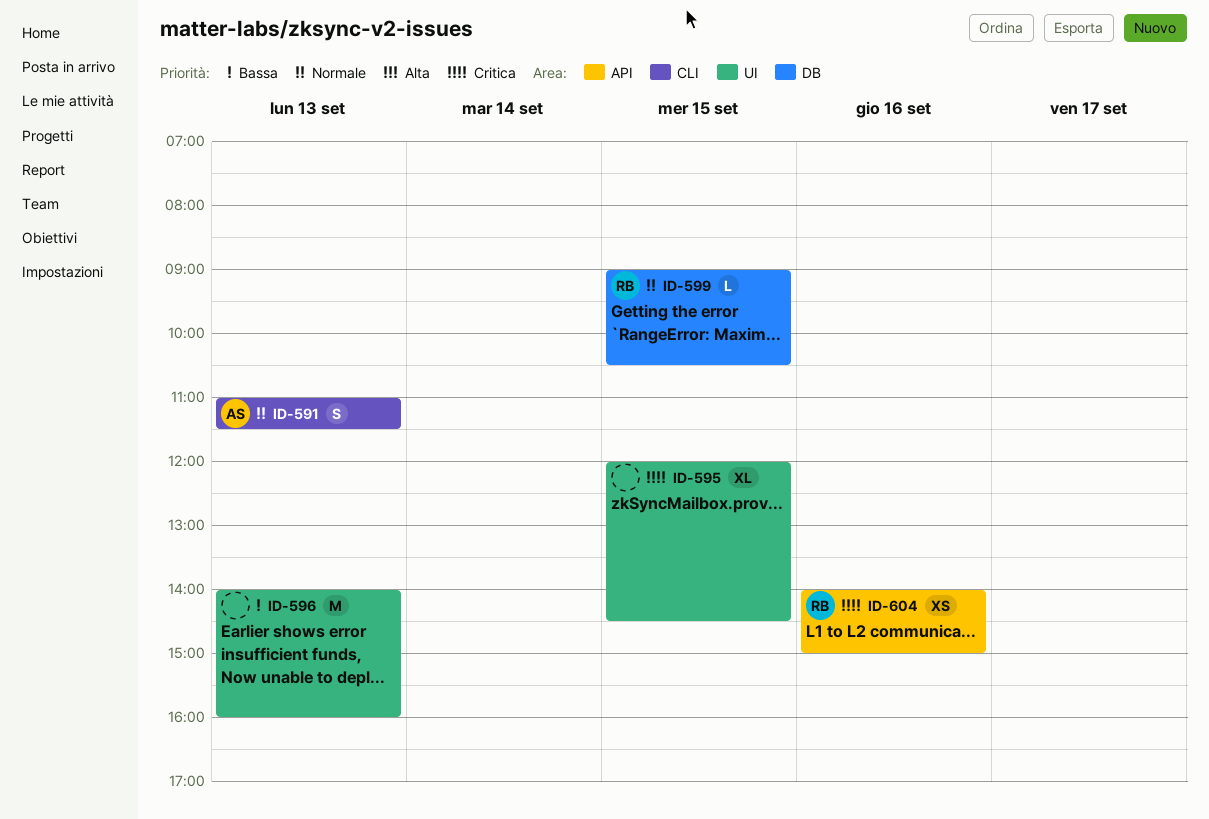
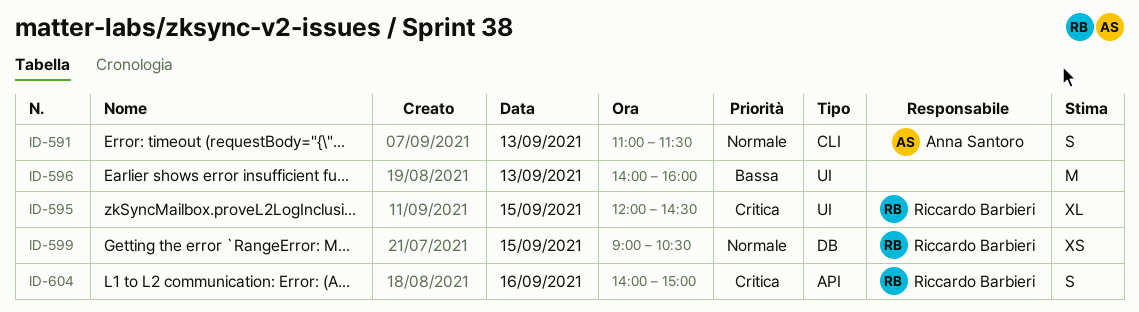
ID-595, owner: none -> Riccardo Barbieri
ID-599, estimate: L -> XS
ID-604, estimate: XS -> S

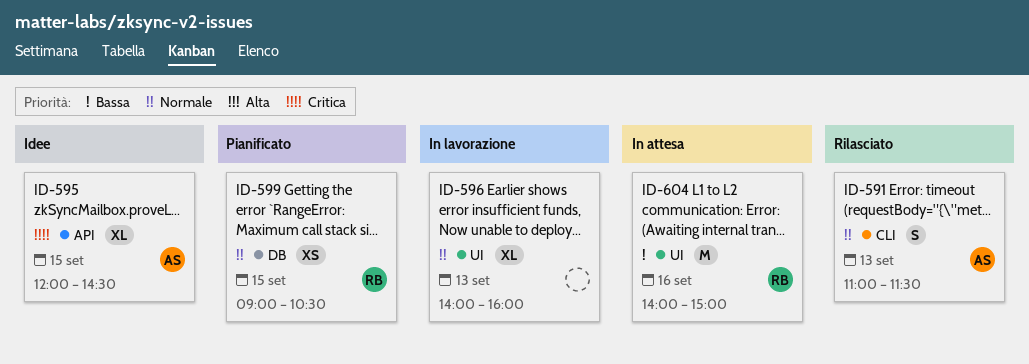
ID-595, owner: Riccardo Barbieri -> Anna Santoro
ID-595, label: UI -> API
ID-596, priority: Bassa -> Normale
ID-596, estimate: M -> XL
ID-604, priority: Critica -> Bassa
ID-604, label: API -> UI
ID-604, estimate: S -> M

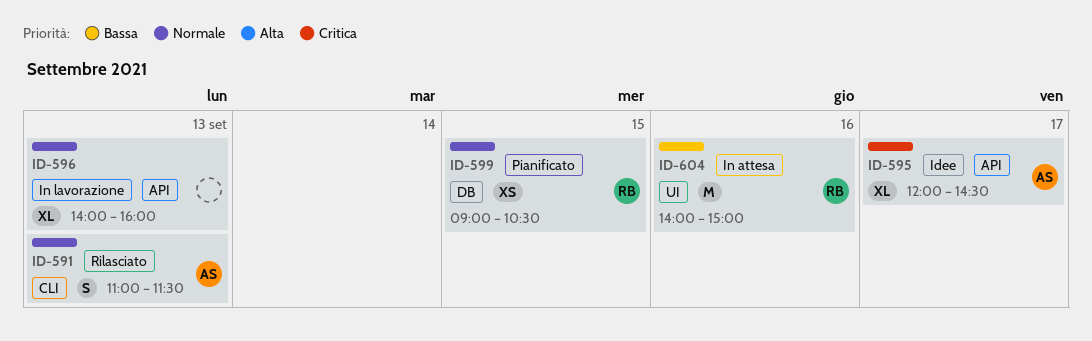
ID-595, day: Sep 15 -> Sep 17
ID-596, label: UI -> API

